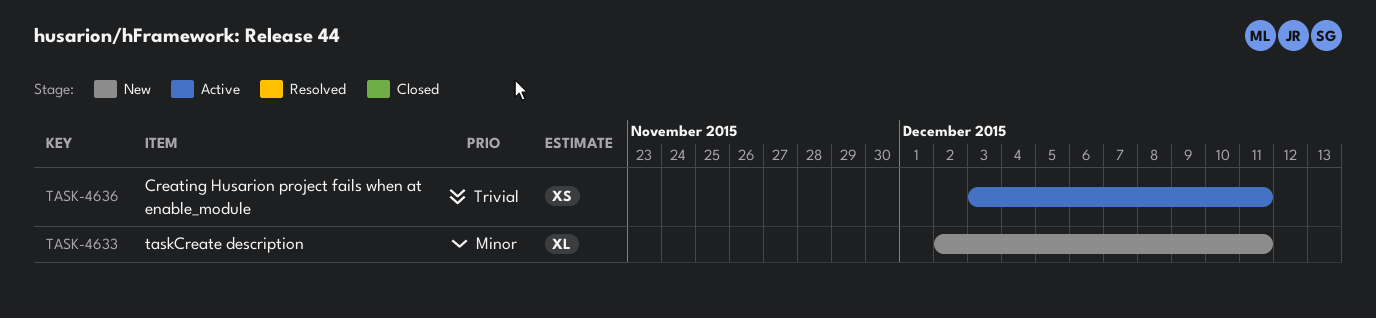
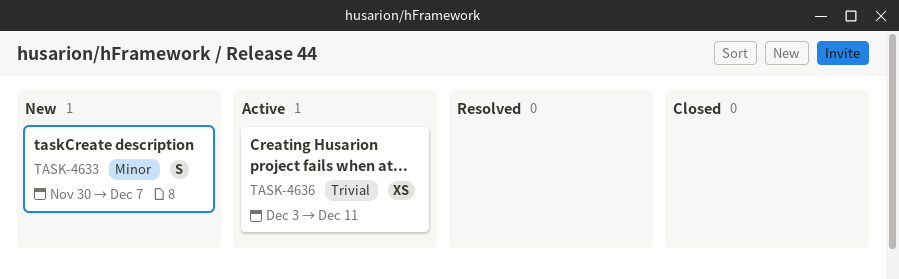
TASK-4633, estimate: XL -> S
TASK-4633, start: Dec 2 -> Nov 30
TASK-4633, due: Dec 11 -> Dec 7

